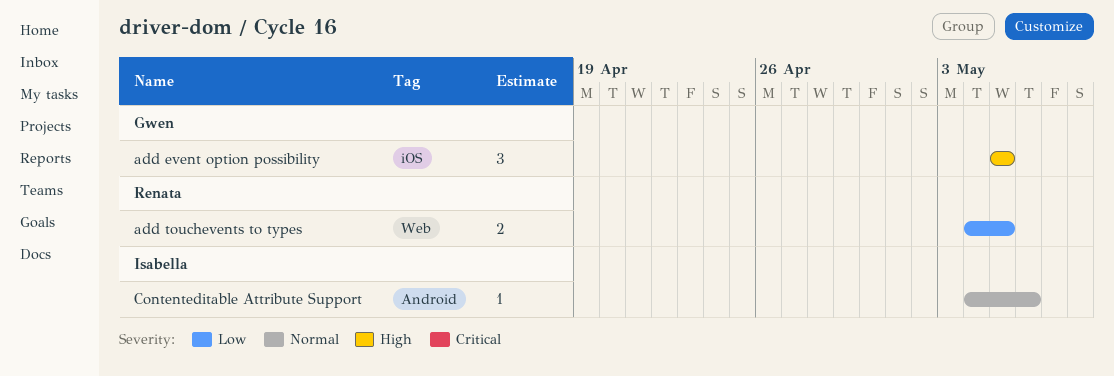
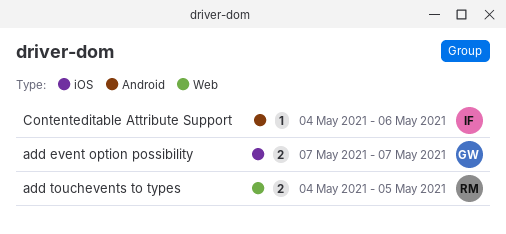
add event option possibility, estimate: 3 -> 2
add event option possibility, start: May 5 -> May 7
add event option possibility, due: May 5 -> May 7

